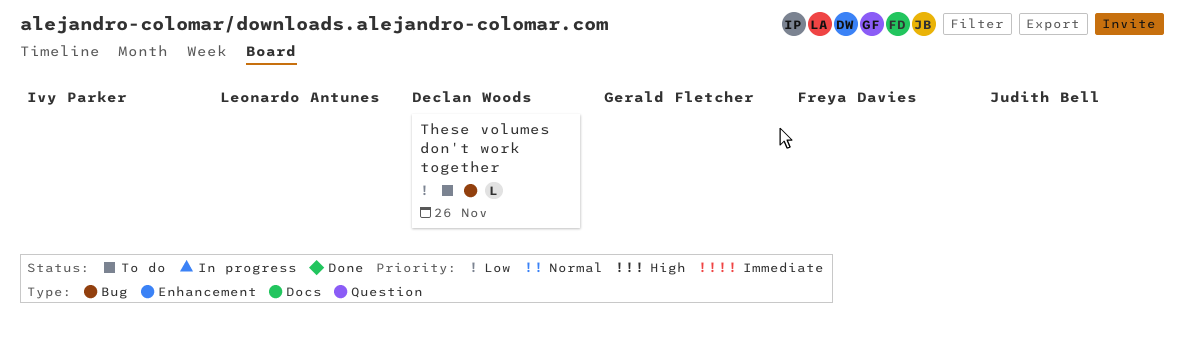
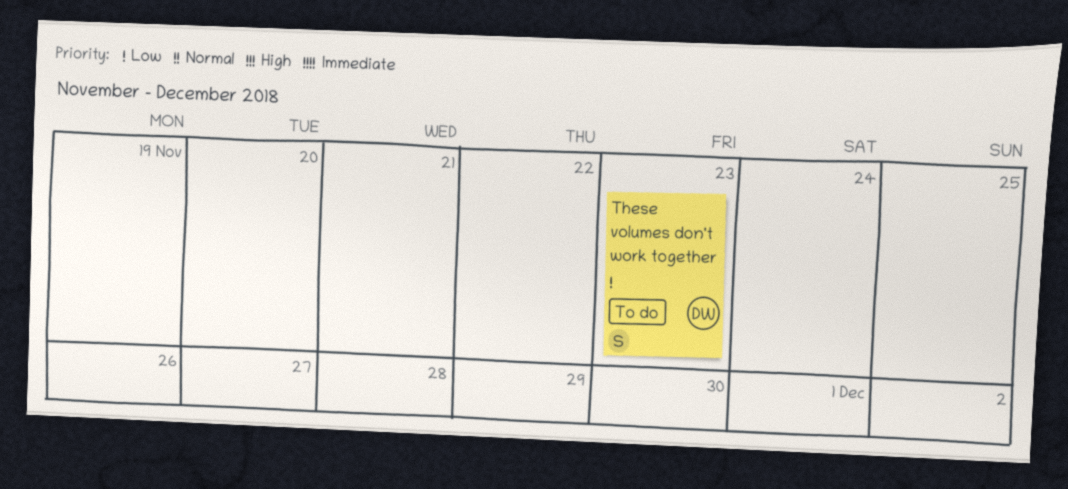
These volumes don't work together, estimate: L -> S
These volumes don't work together, due: Nov 26 -> Nov 23

